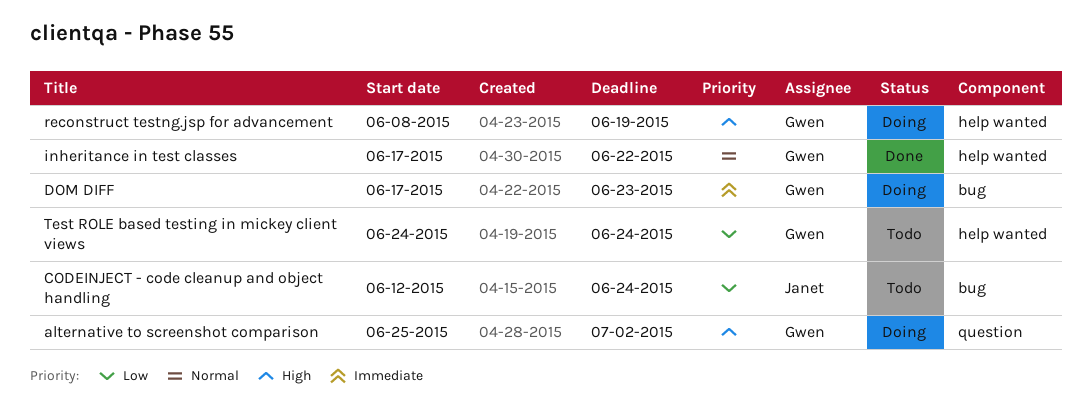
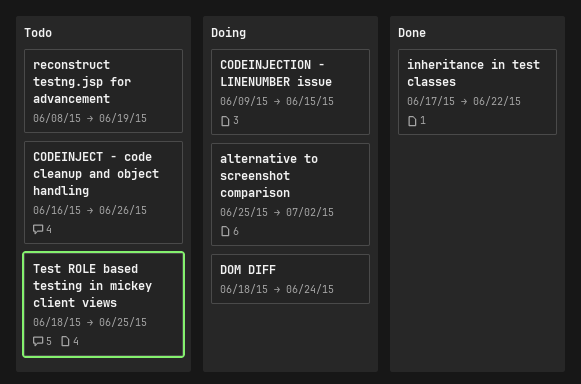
CODEINJECT - code cleanup and object handling, start: Jun 12 -> Jun 16
CODEINJECT - code cleanup and object handling, due: Jun 24 -> Jun 26
CODEINJECTION - LINENUMBER issue: none -> present
DOM DIFF, start: Jun 17 -> Jun 18
DOM DIFF, due: Jun 23 -> Jun 24
reconstruct testng.jsp for advancement, status: Doing -> Todo
Test ROLE based testing in mickey client views, start: Jun 24 -> Jun 18
Test ROLE based testing in mickey client views, due: Jun 24 -> Jun 25

